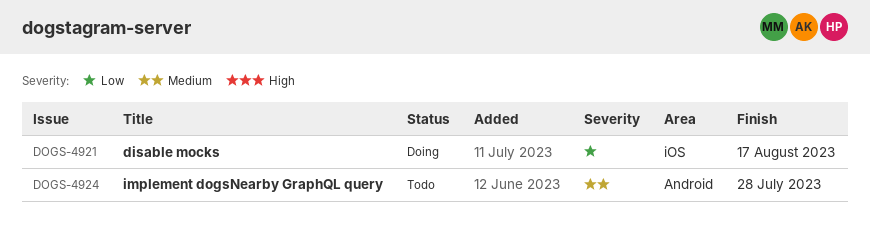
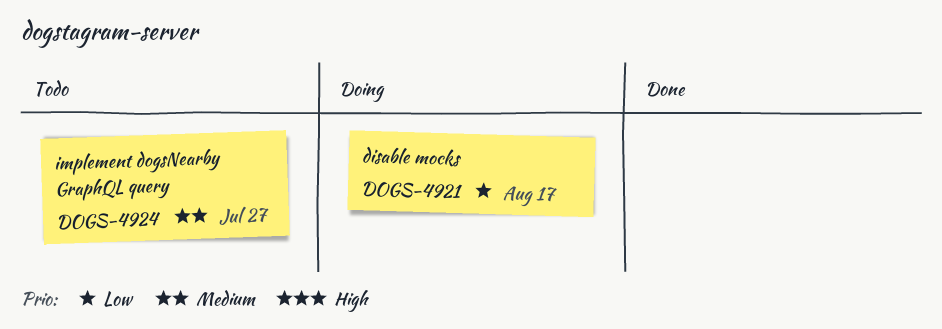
DOGS-4924, due: Jul 28 -> Jul 27

